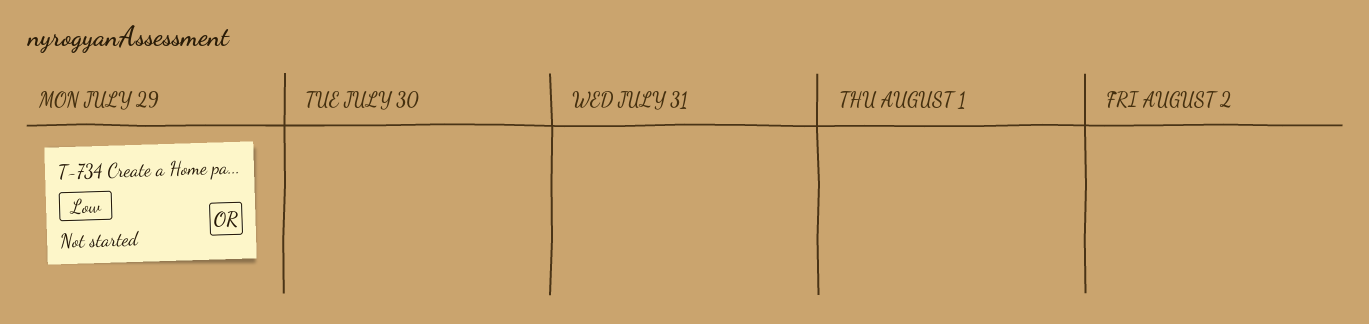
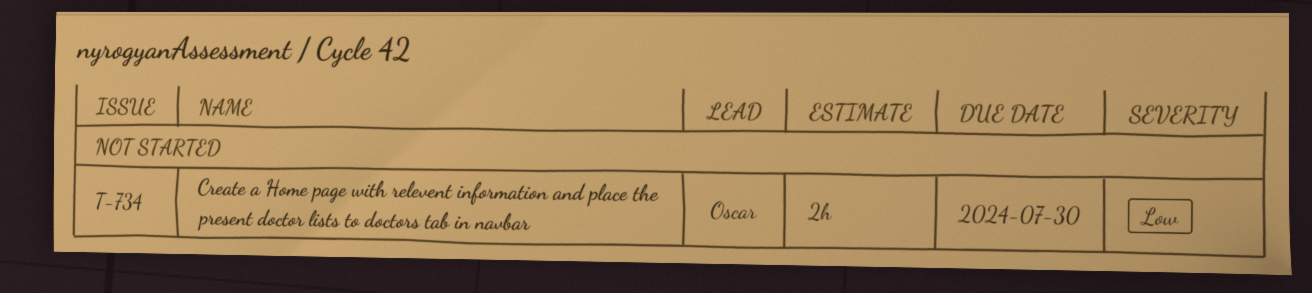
T-734, due: Jul 29 -> Jul 30

